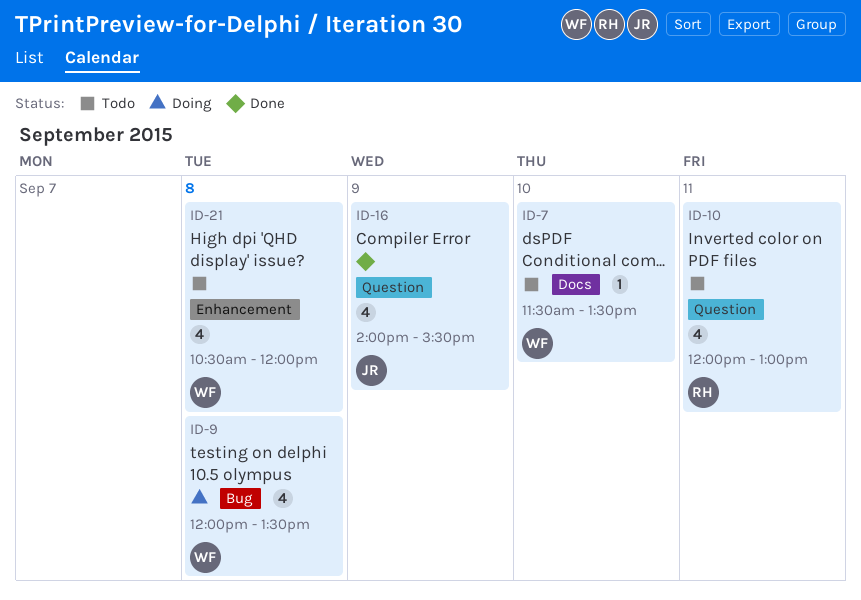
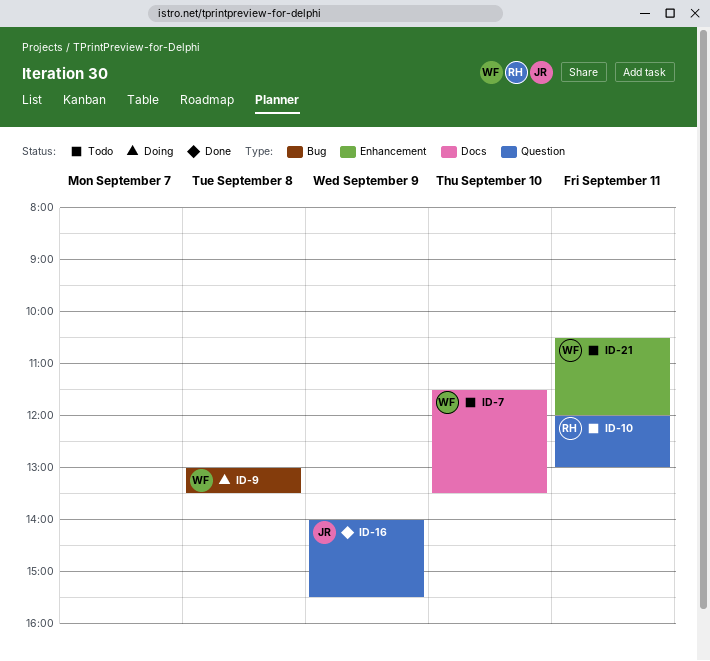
ID-9, begins: 12:00 -> 13:00
ID-21, day: Sep 8 -> Sep 11

